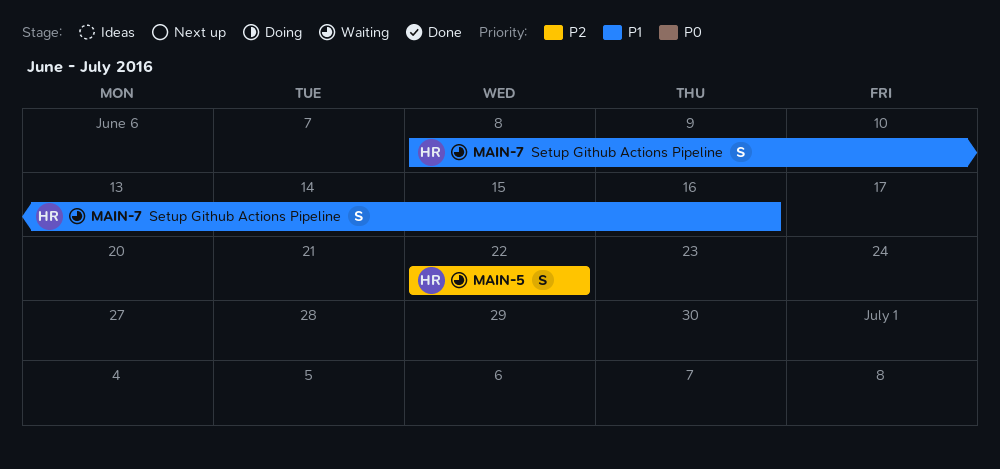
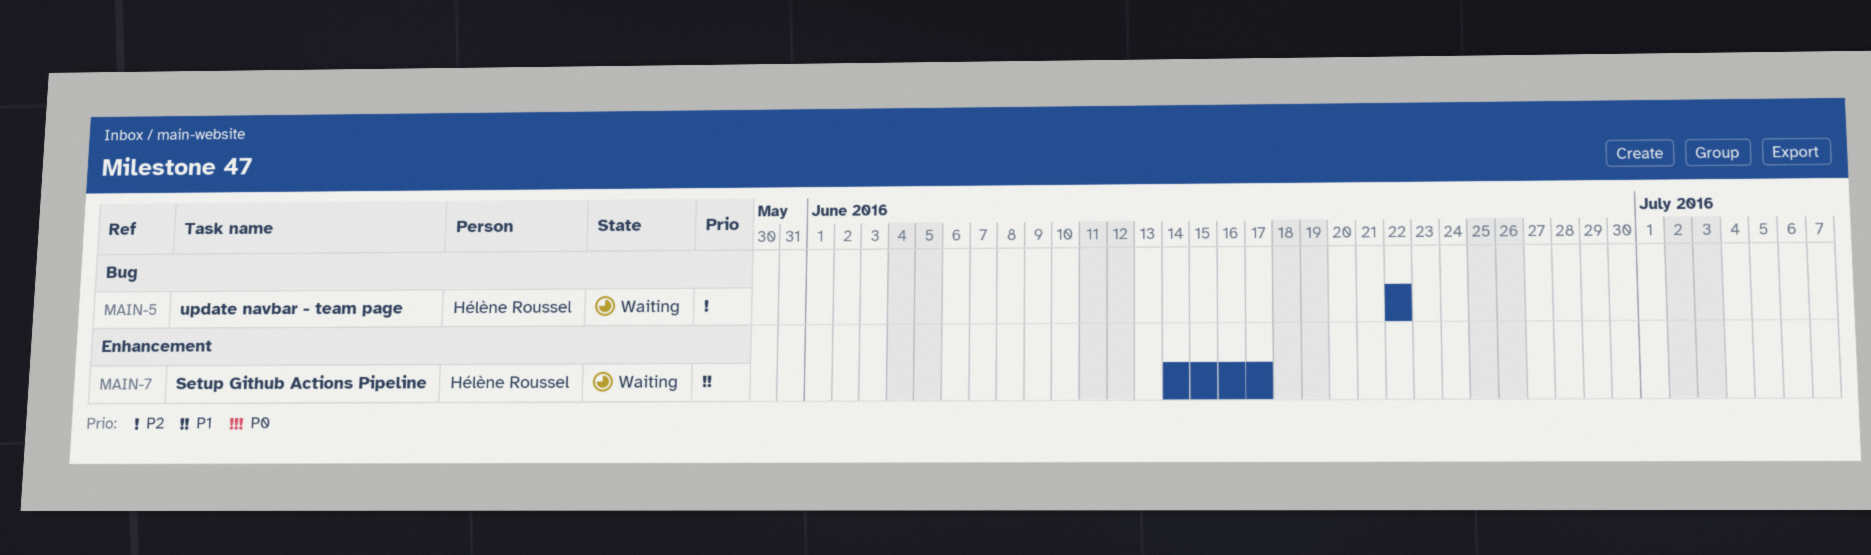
MAIN-7, start: Jun 8 -> Jun 14
MAIN-7, due: Jun 16 -> Jun 17

